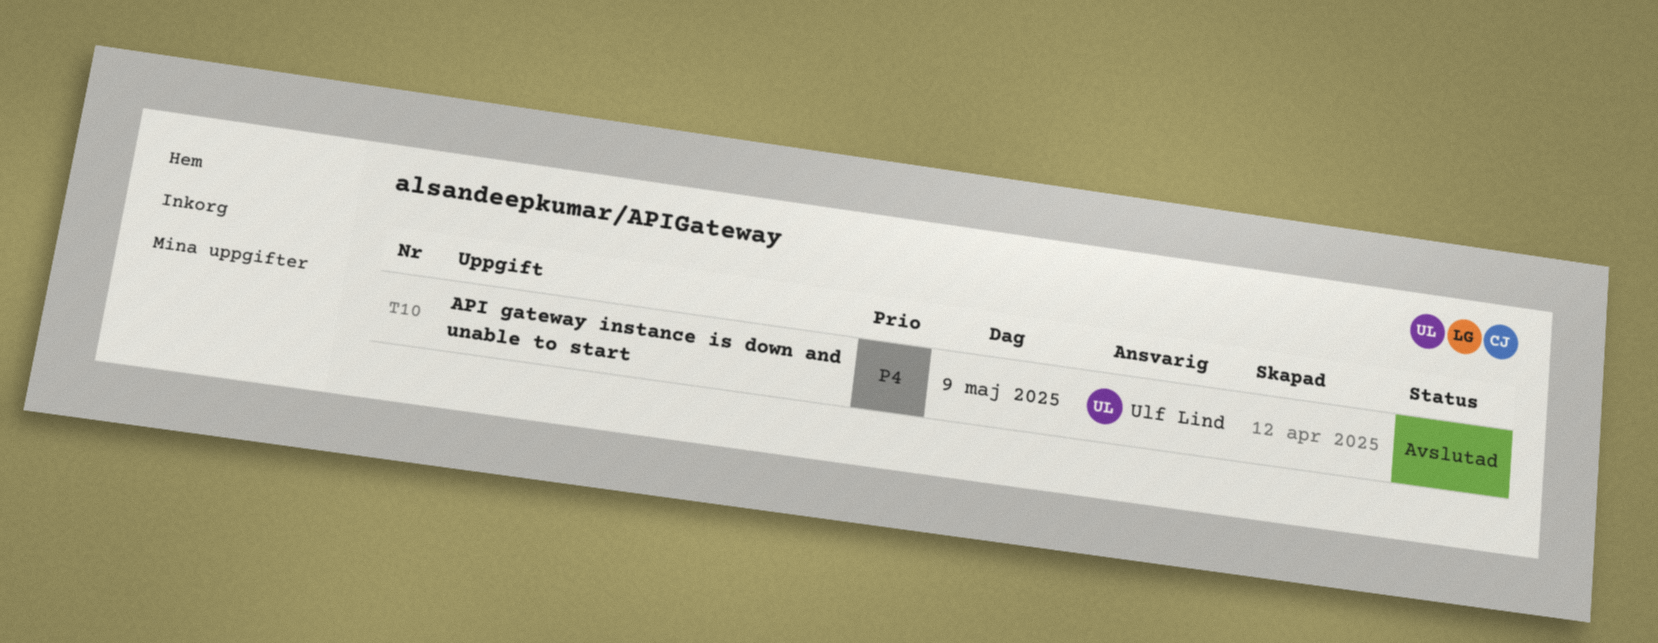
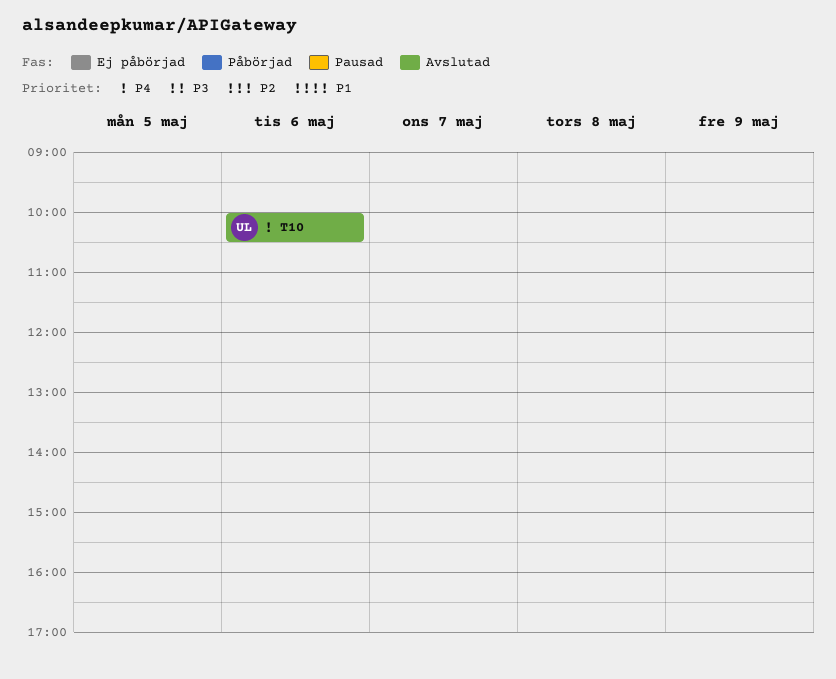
T10, day: May 9 -> May 6

